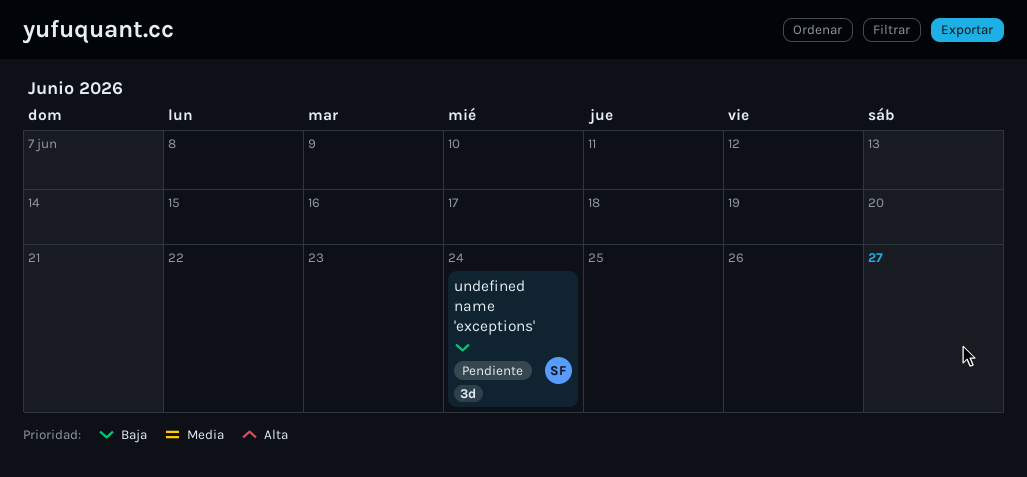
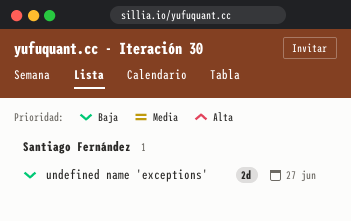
undefined name 'exceptions', estimate: 3d -> 2d
undefined name 'exceptions', due: Jun 24 -> Jun 27

